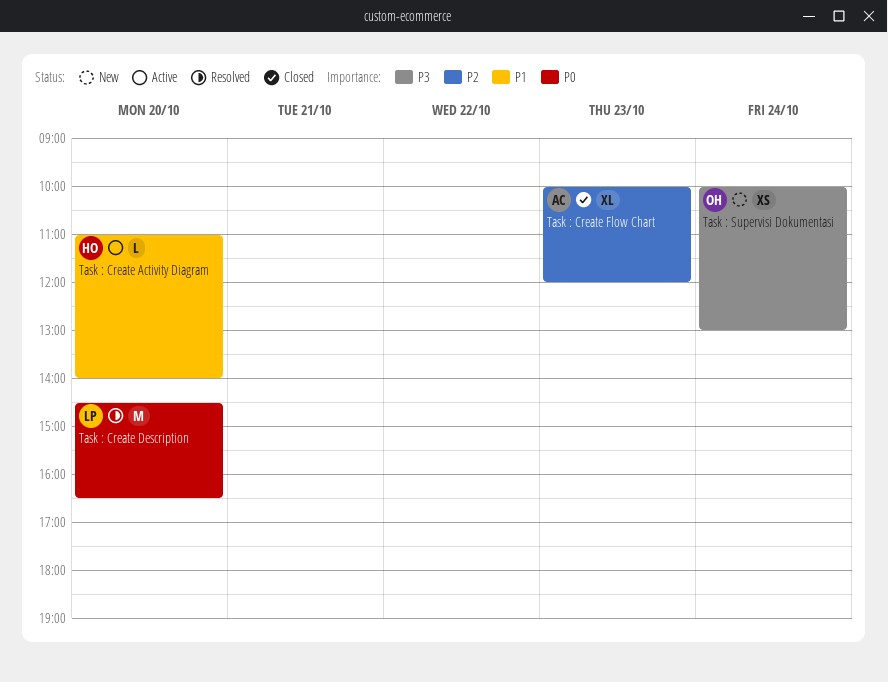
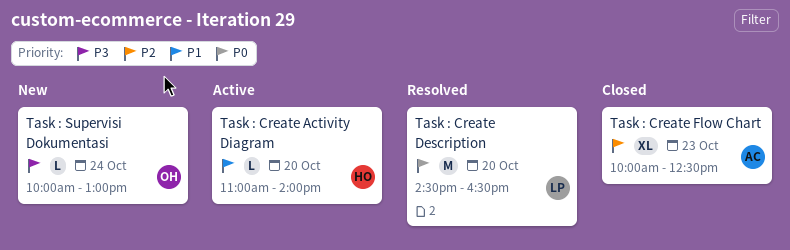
Task : Create Flow Chart, ends: 12:00 -> 12:30
Task : Supervisi Dokumentasi, estimate: XS -> L

